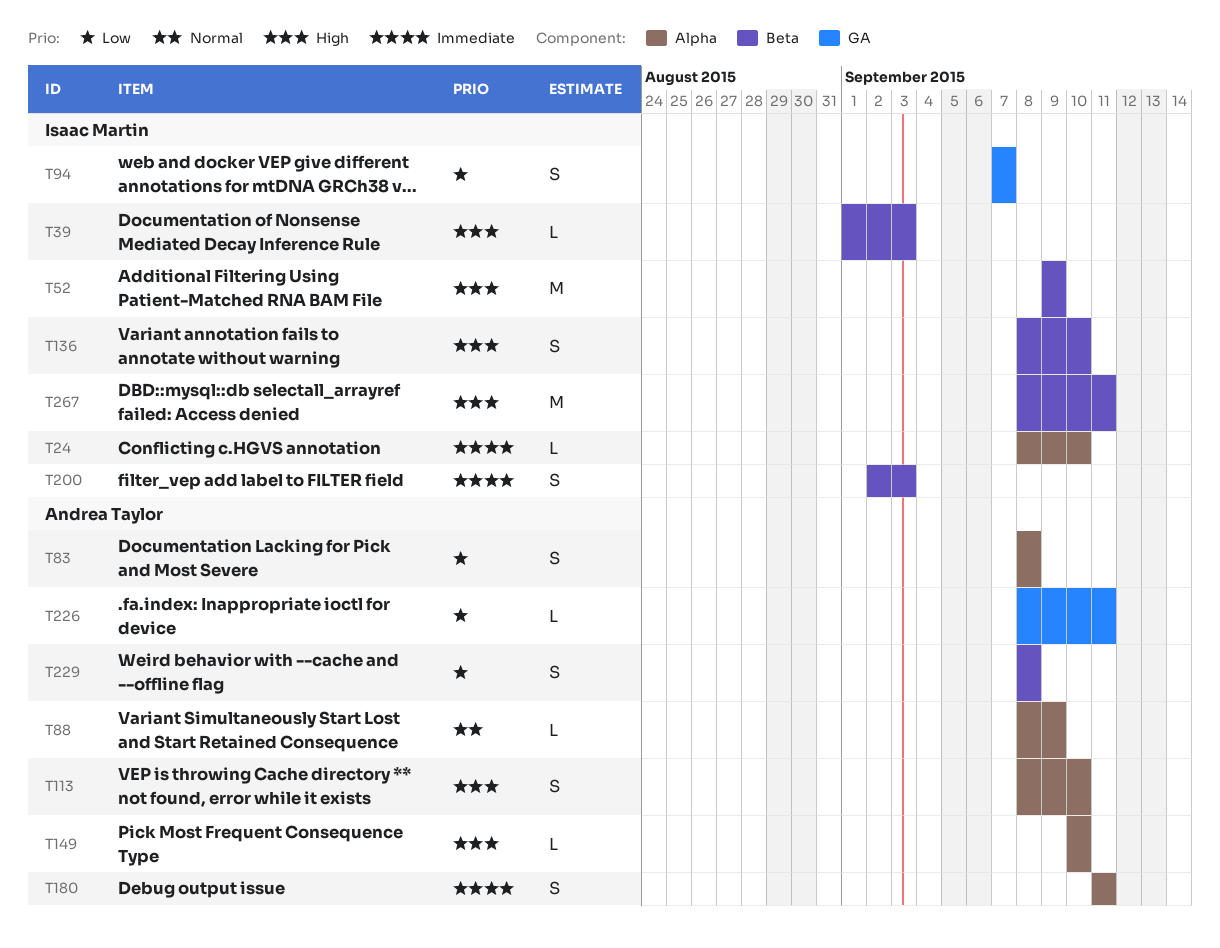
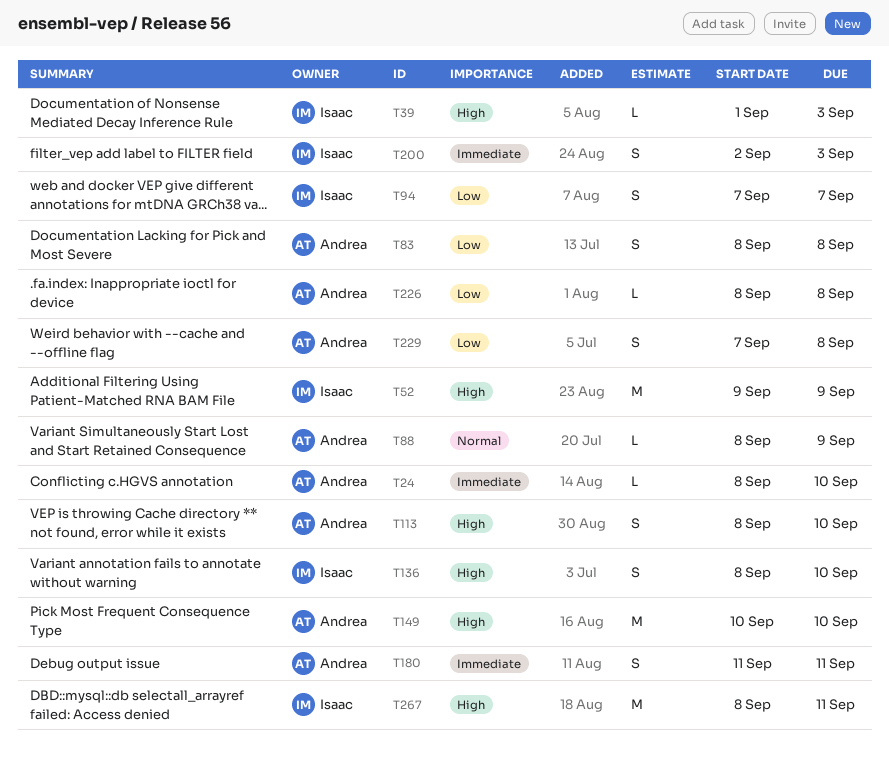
T24, owner: Isaac Martin -> Andrea Taylor
T149, estimate: L -> M
T226, due: Sep 11 -> Sep 8
T229, start: Sep 8 -> Sep 7

